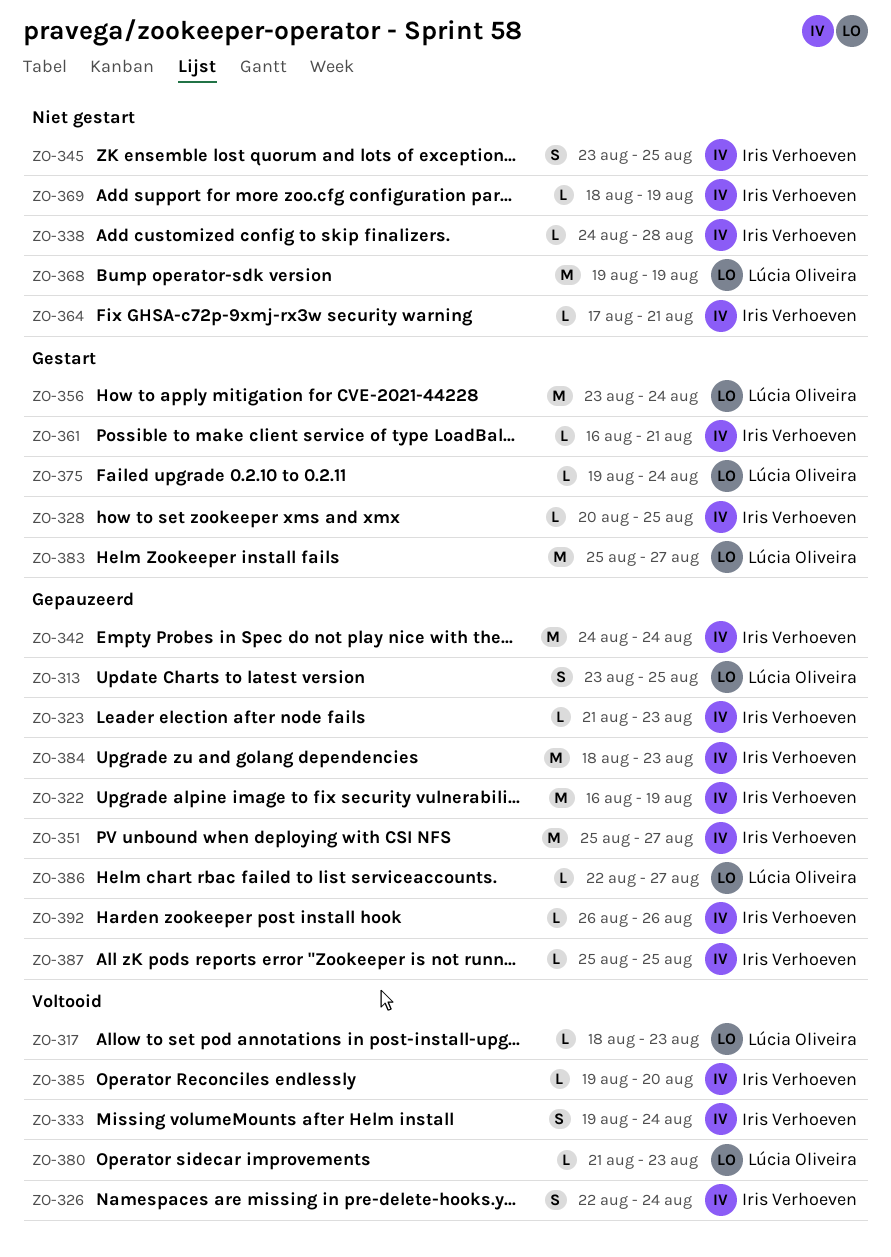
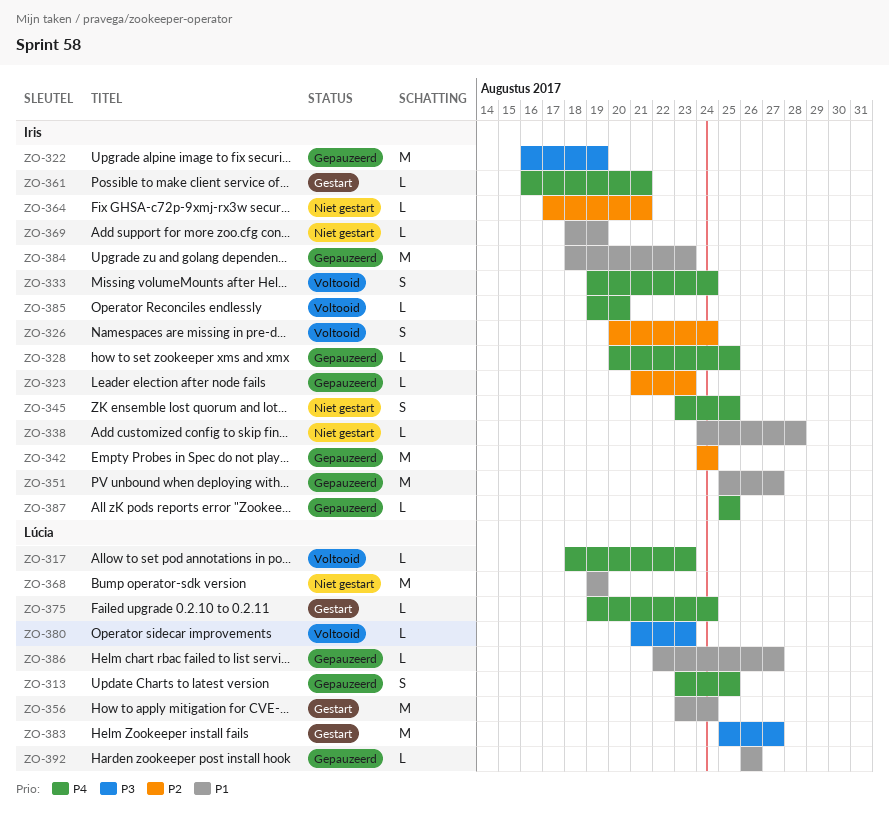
ZO-326, start: Aug 22 -> Aug 20
ZO-328, status: Gestart -> Gepauzeerd
ZO-392, owner: Iris Verhoeven -> Lúcia Oliveira

